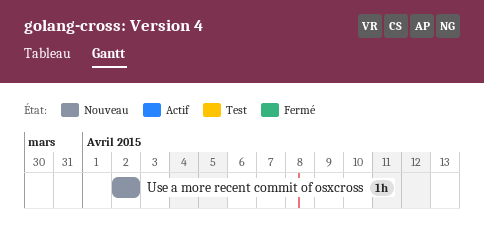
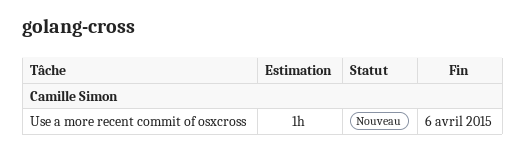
Use a more recent commit of osxcross, due: Apr 2 -> Apr 6

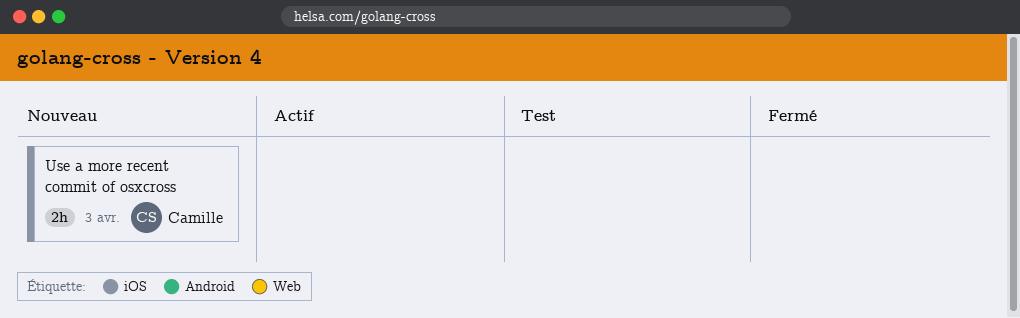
Use a more recent commit of osxcross, estimate: 1h -> 2h
Use a more recent commit of osxcross, due: Apr 6 -> Apr 3

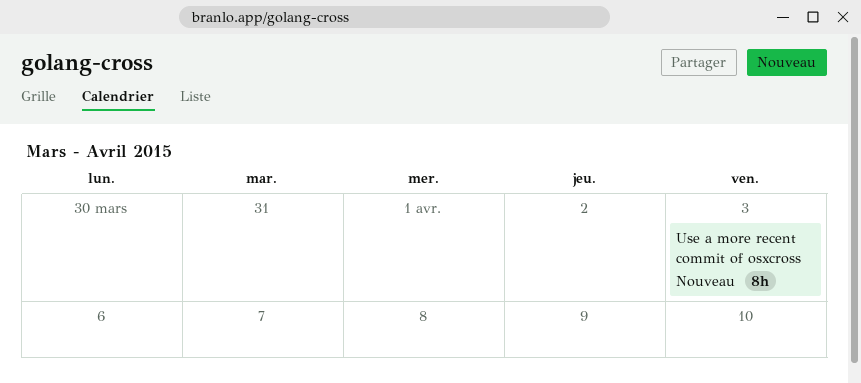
Use a more recent commit of osxcross, estimate: 2h -> 8h

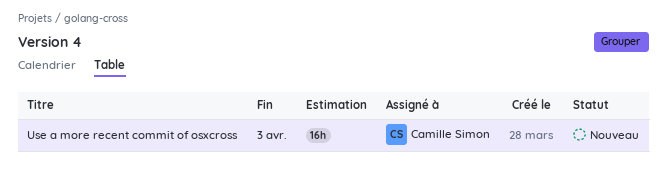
Use a more recent commit of osxcross, estimate: 8h -> 16h

